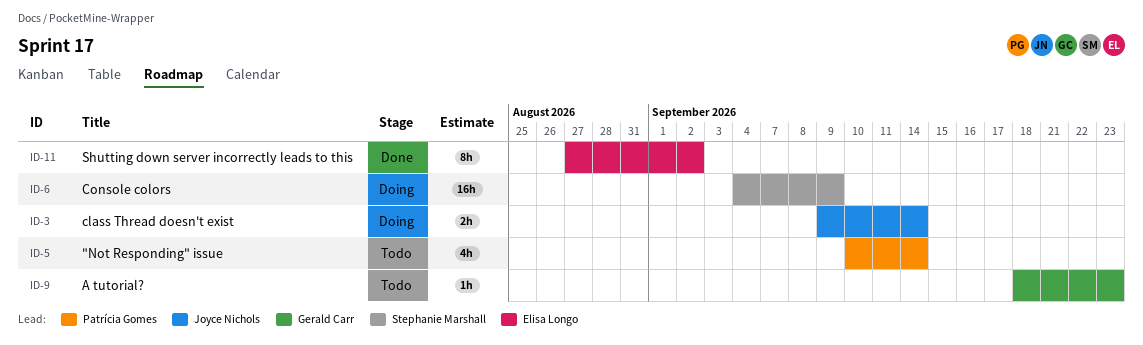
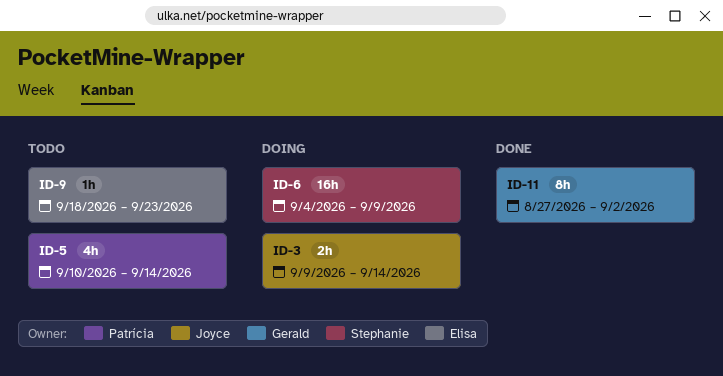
ID-9, owner: Gerald Carr -> Elisa Longo
ID-11, owner: Elisa Longo -> Gerald Carr

